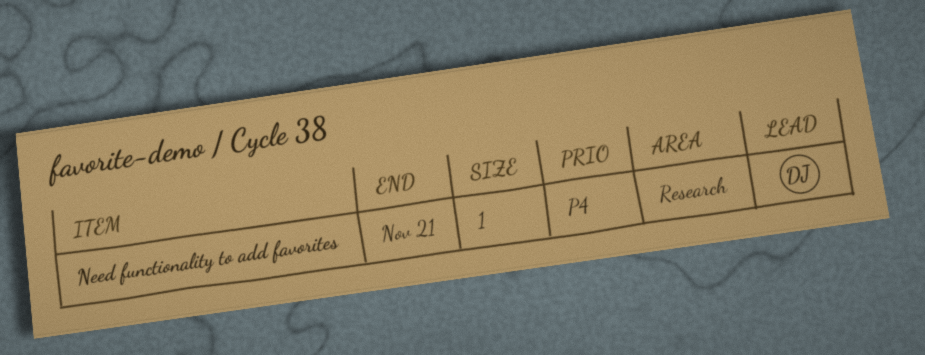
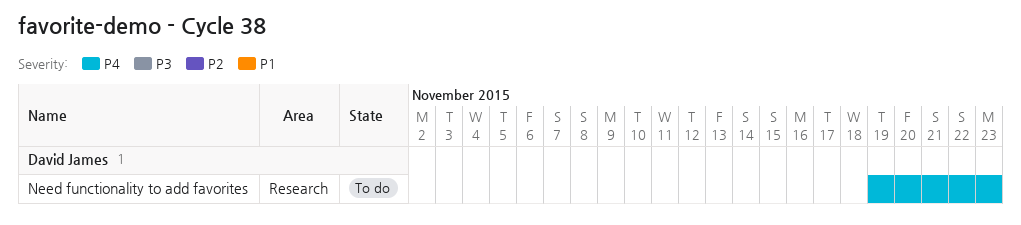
Need functionality to add favorites, due: Nov 21 -> Nov 23

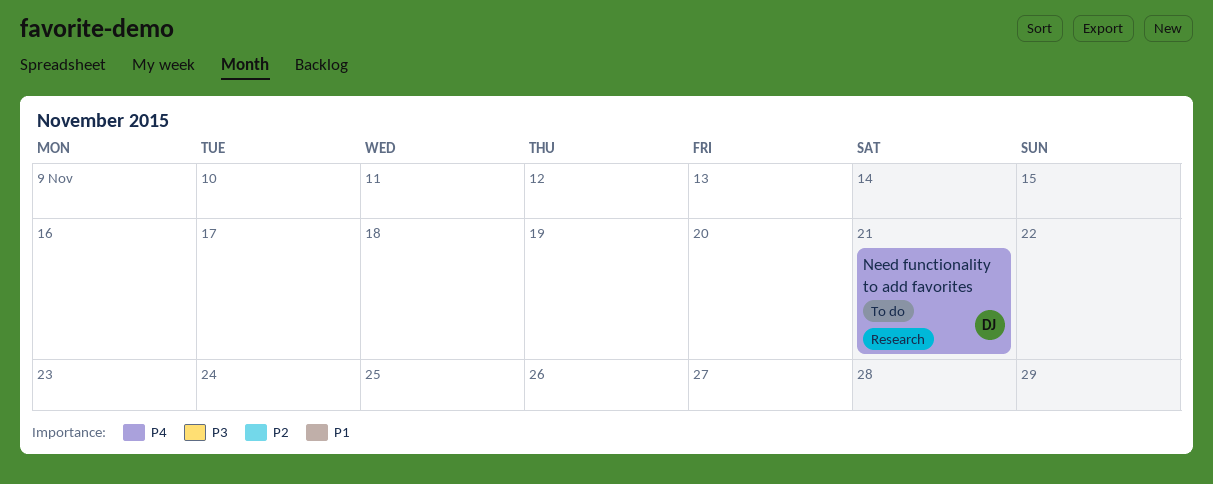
Need functionality to add favorites, due: Nov 23 -> Nov 21

